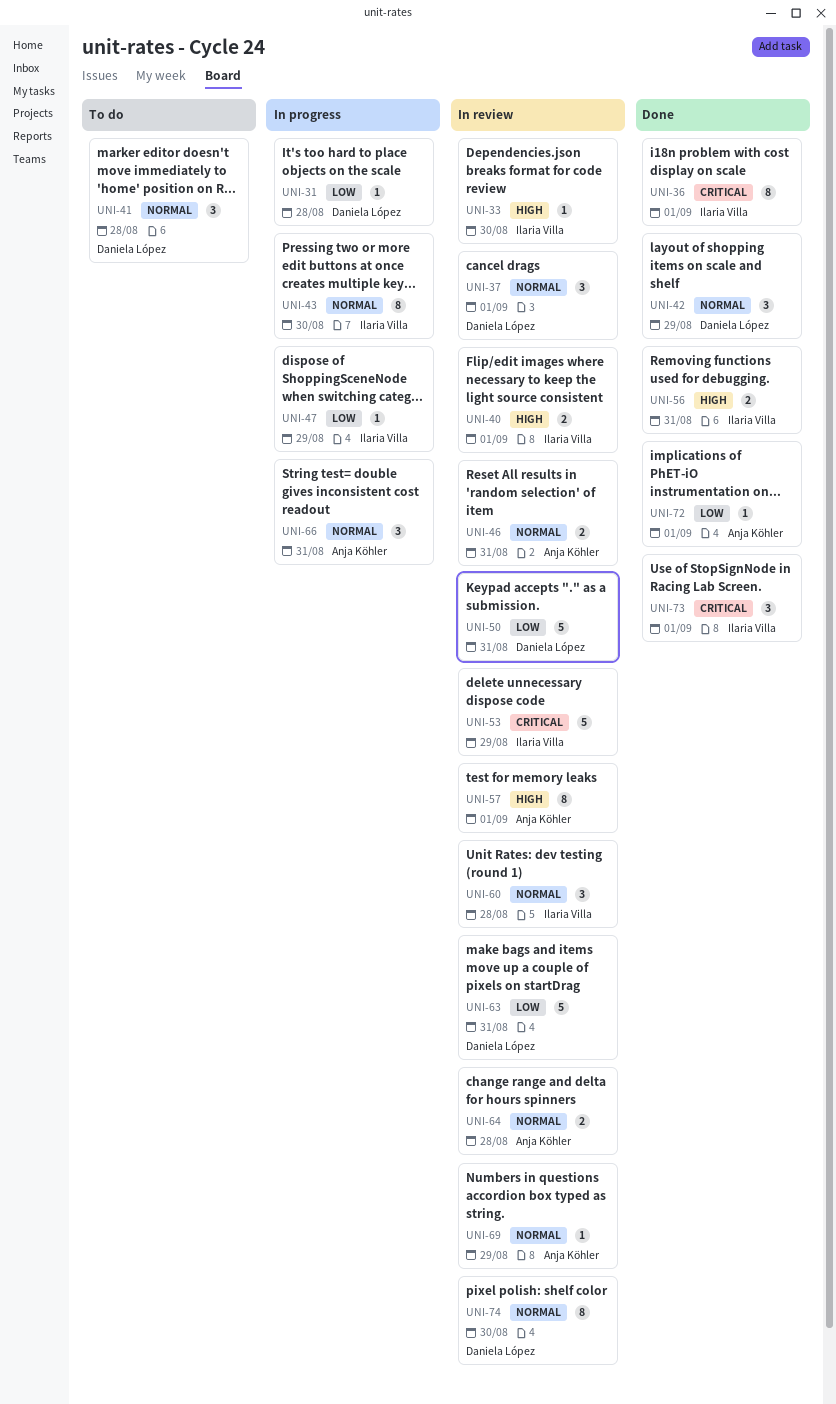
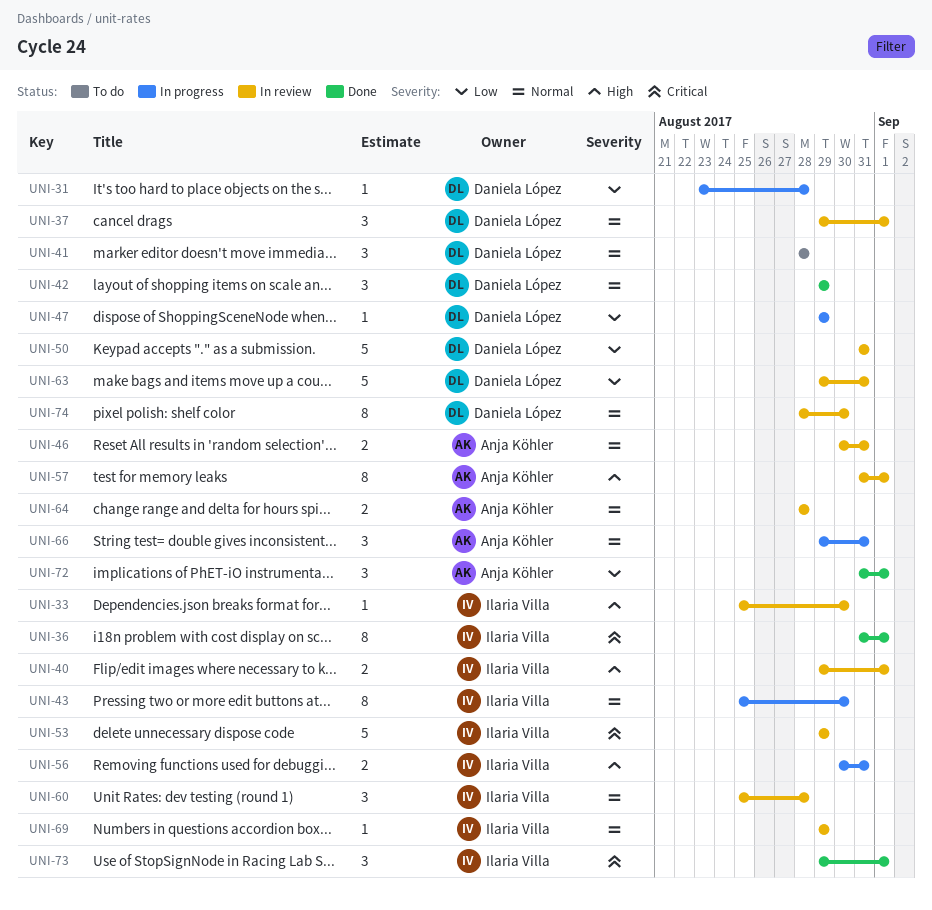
UNI-47, owner: Ilaria Villa -> Daniela López
UNI-56, status: Done -> In progress
UNI-69, owner: Anja Köhler -> Ilaria Villa
UNI-72, estimate: 1 -> 3

